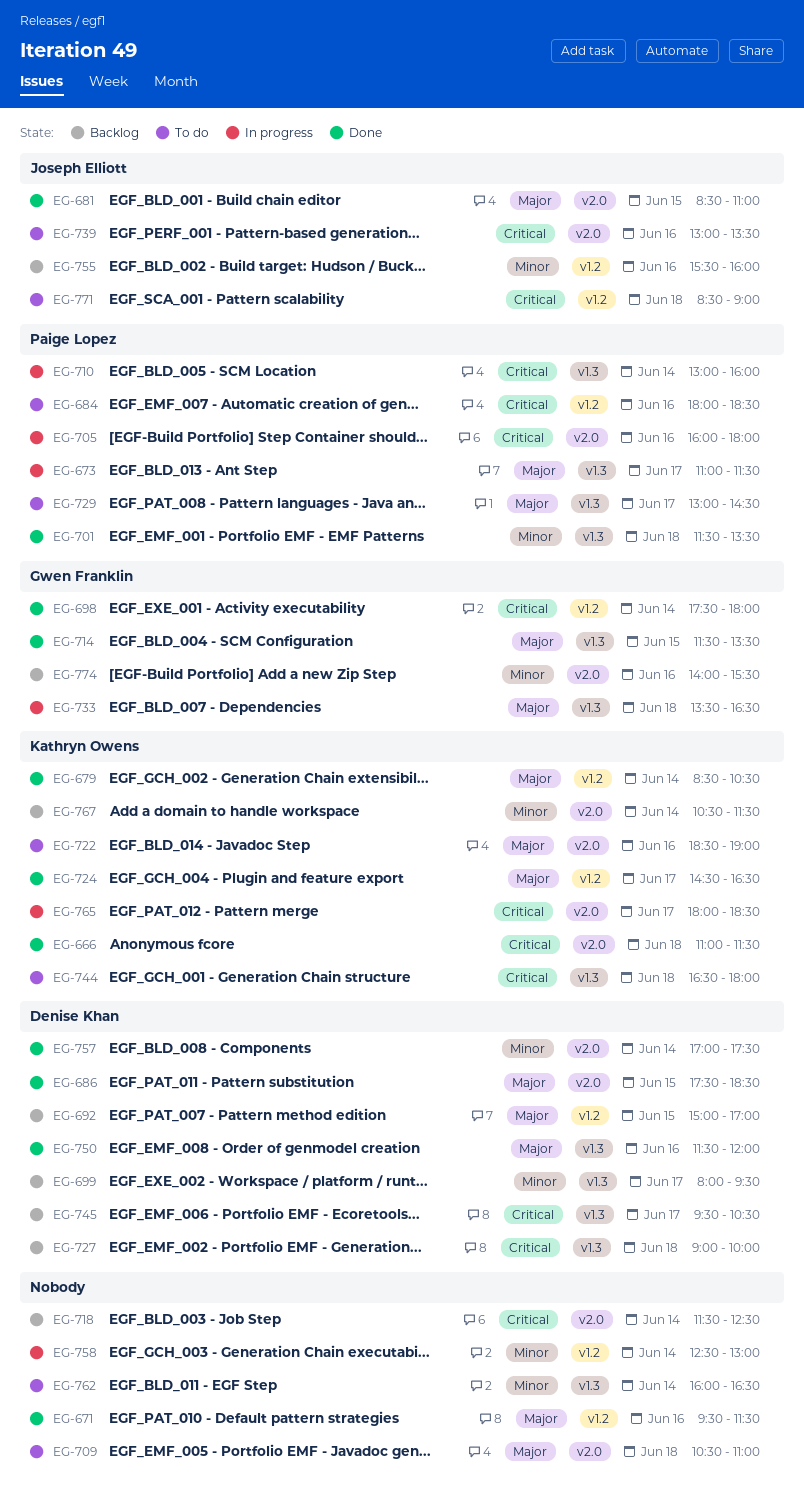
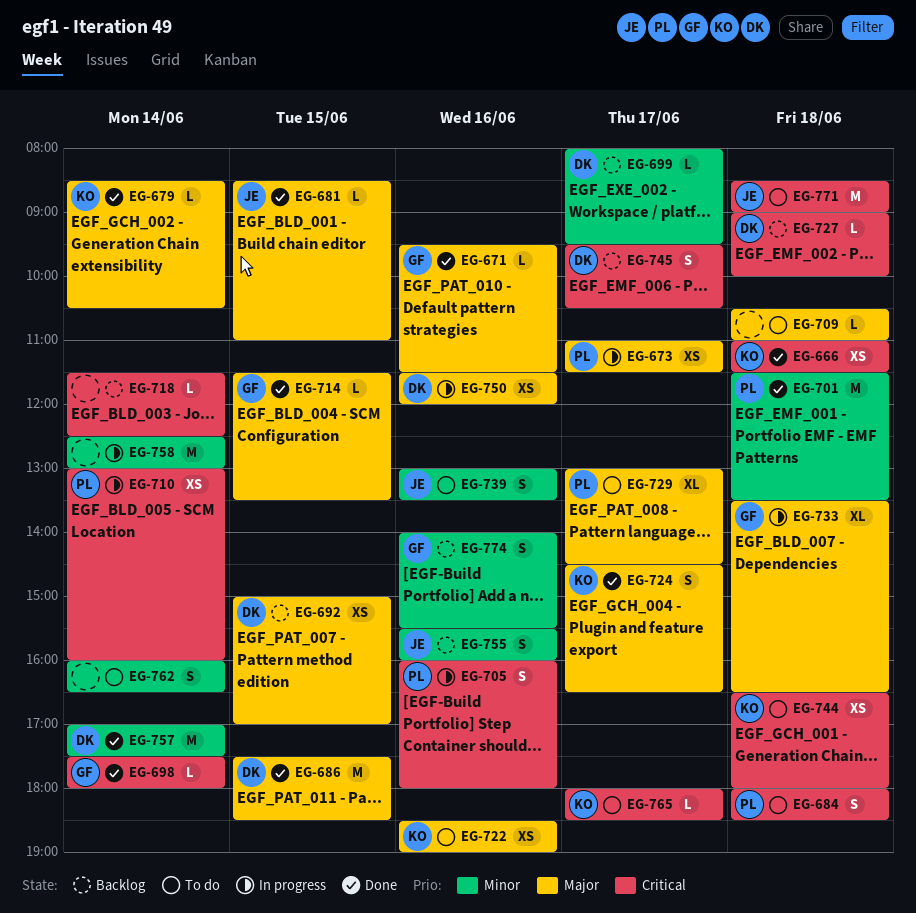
EG-671, owner: none -> Gwen Franklin
EG-684, day: Jun 16 -> Jun 18
EG-739, priority: Critical -> Minor
EG-750, status: Done -> In progress
EG-765, status: In progress -> To do
EG-767: present -> none

